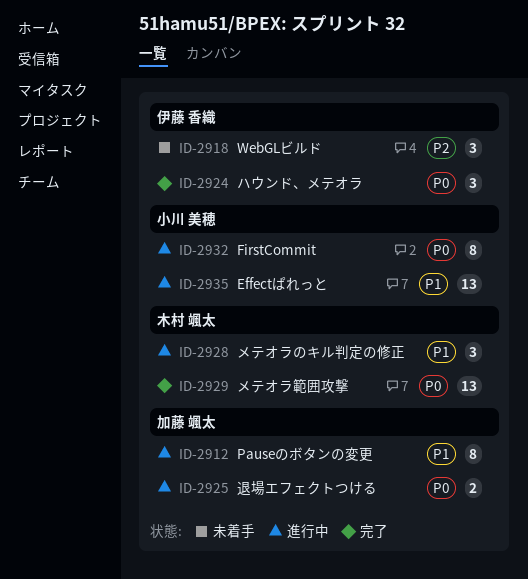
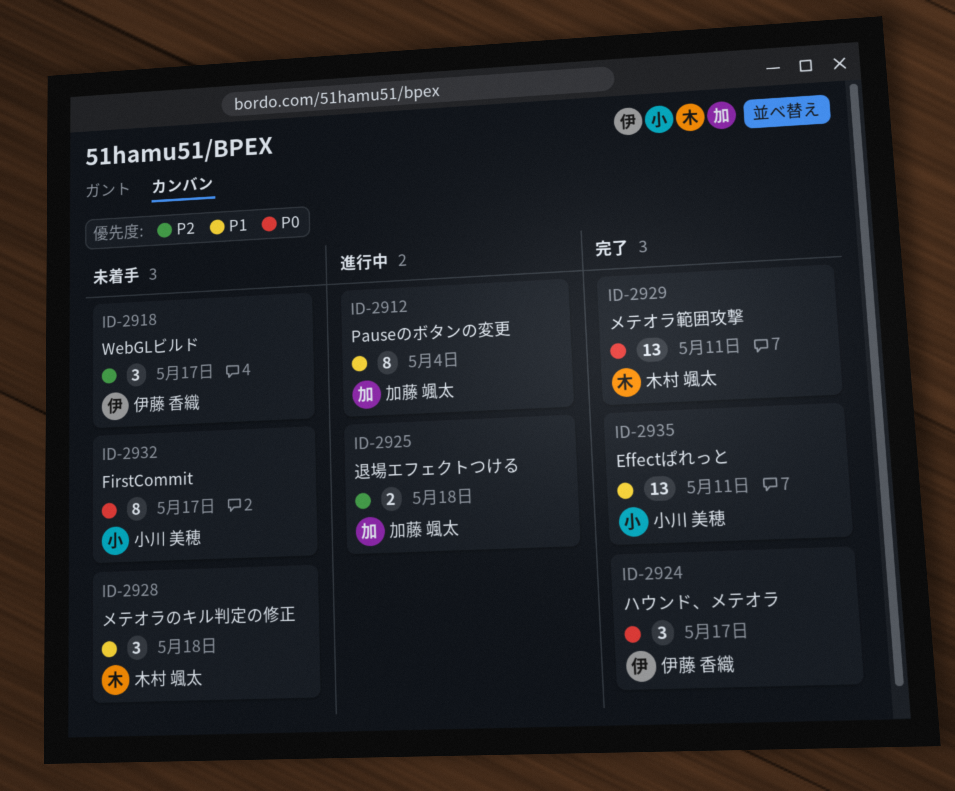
ID-2925, priority: P0 -> P2
ID-2928, status: 進行中 -> 未着手
ID-2932, status: 進行中 -> 未着手
ID-2935, status: 進行中 -> 完了

